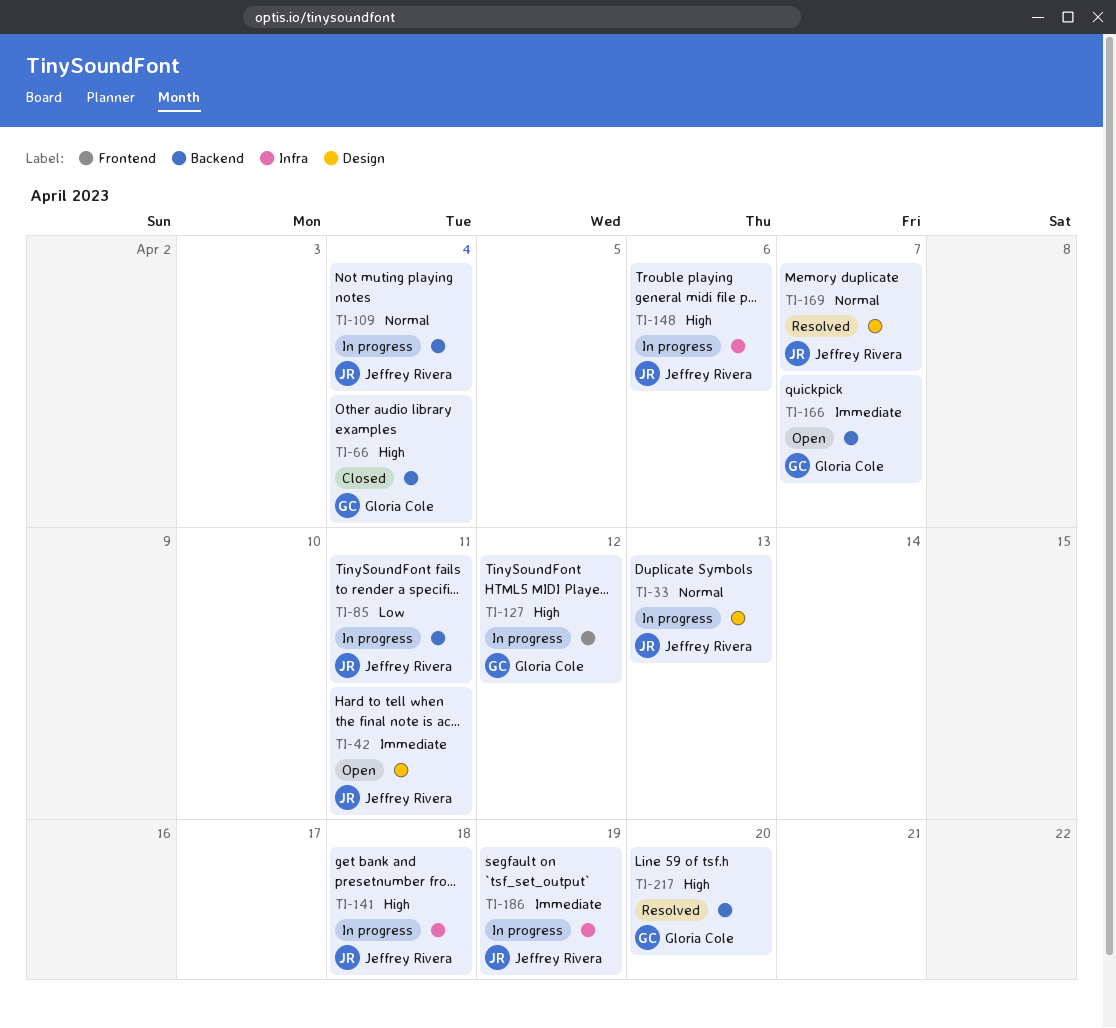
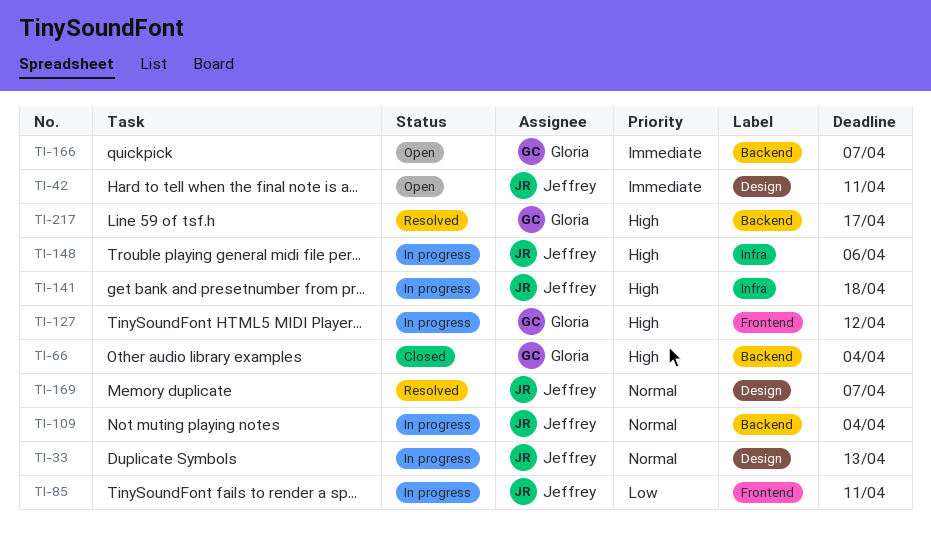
TI-85, label: Backend -> Frontend
TI-186: present -> none
TI-217, due: Apr 20 -> Apr 17

